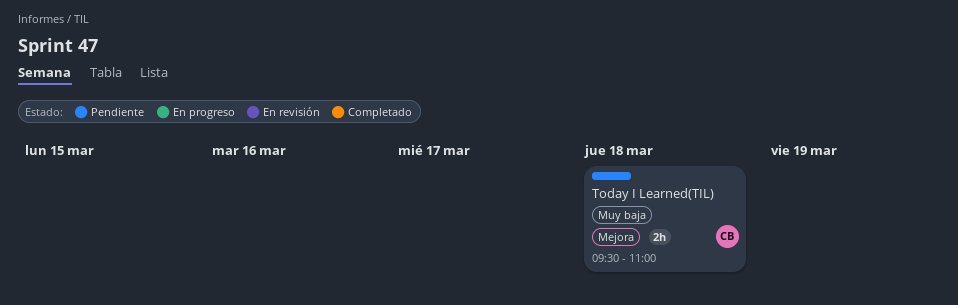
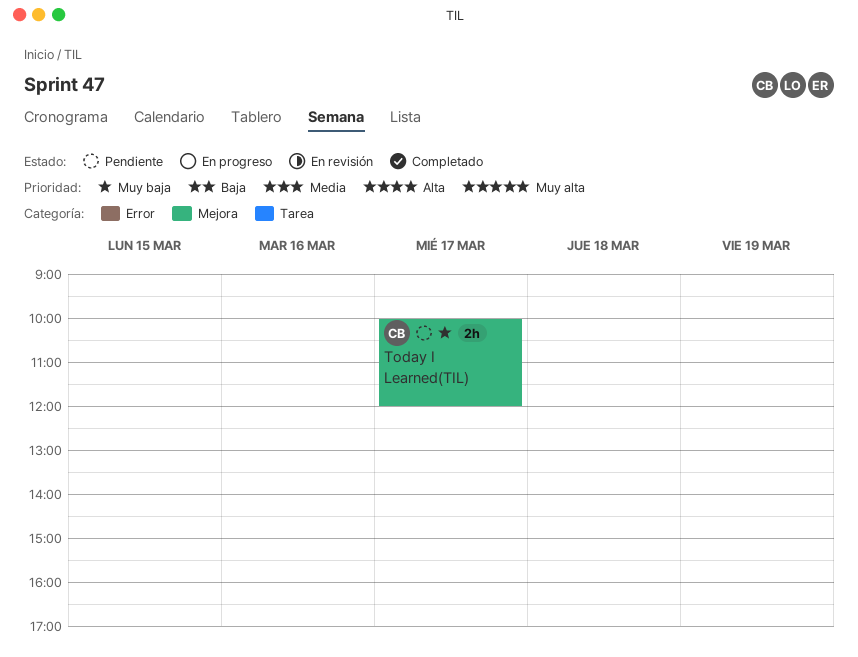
Today I Learned(TIL), day: Mar 18 -> Mar 17
Today I Learned(TIL), begins: 09:30 -> 10:00
Today I Learned(TIL), ends: 11:00 -> 12:00

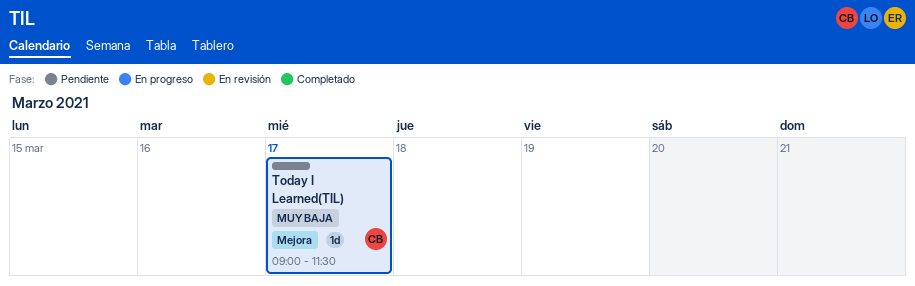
Today I Learned(TIL), estimate: 2h -> 1d
Today I Learned(TIL), begins: 10:00 -> 09:00
Today I Learned(TIL), ends: 12:00 -> 11:30

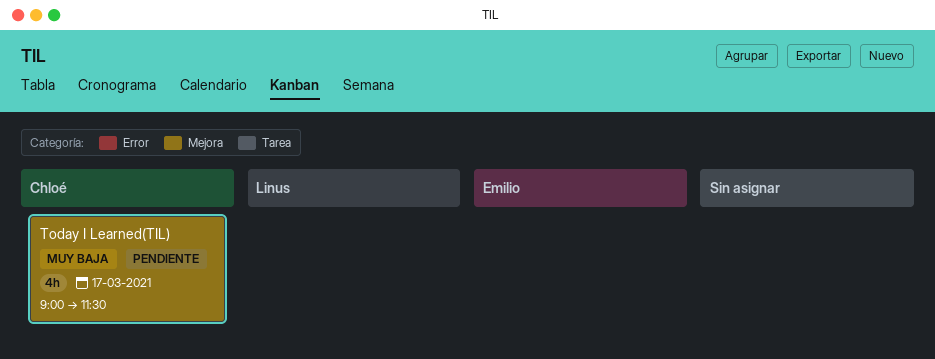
Today I Learned(TIL), estimate: 1d -> 4h

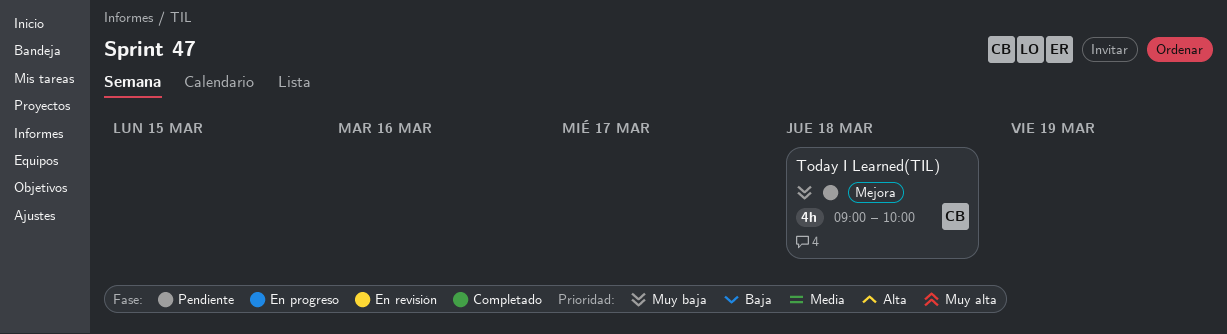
Today I Learned(TIL), day: Mar 17 -> Mar 18
Today I Learned(TIL), ends: 11:30 -> 10:00

